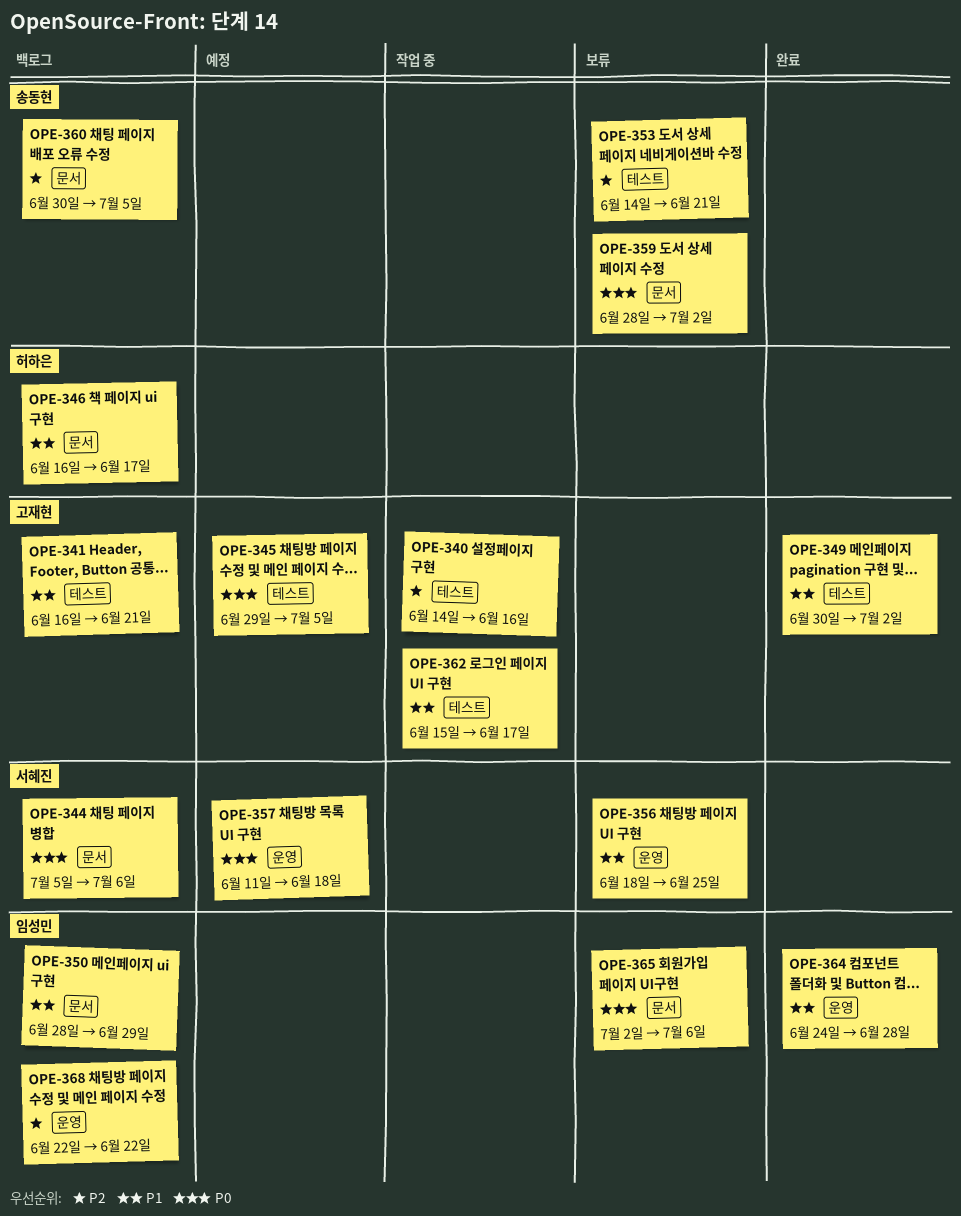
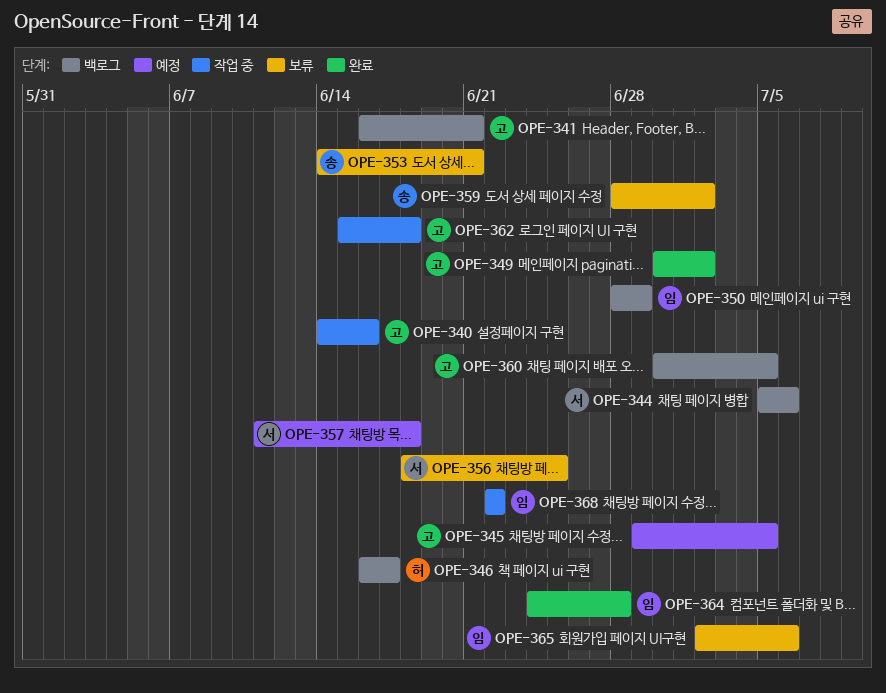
OPE-360, owner: 송동현 -> 고재현
OPE-362, due: Jun 17 -> Jun 18
OPE-368, status: 백로그 -> 작업 중

